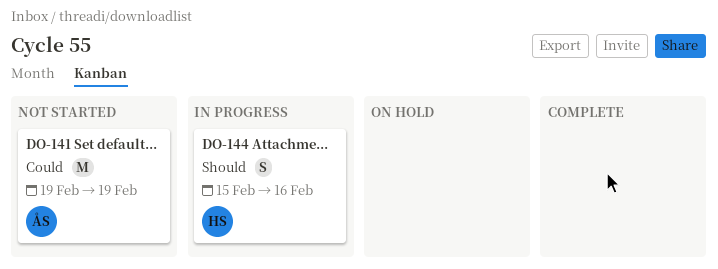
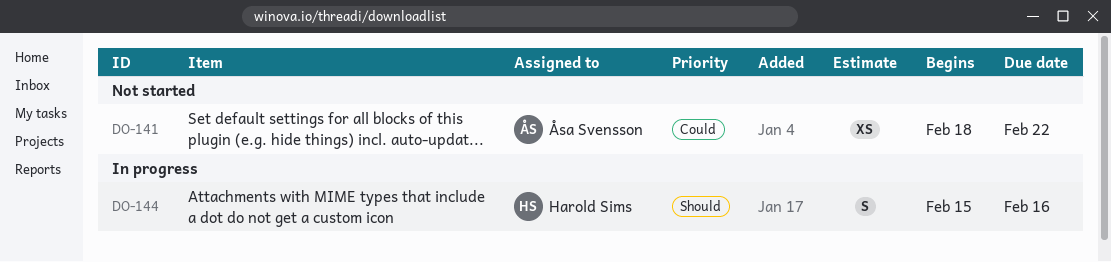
DO-141, estimate: M -> XS
DO-141, start: Feb 19 -> Feb 18
DO-141, due: Feb 19 -> Feb 22

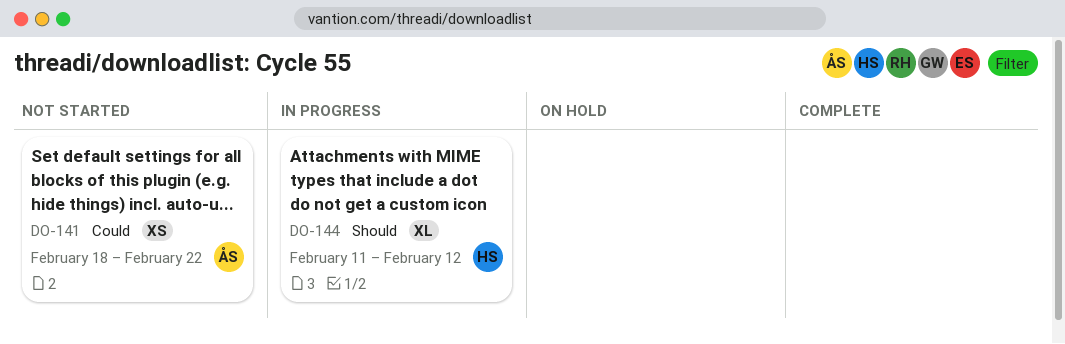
DO-144, estimate: S -> XL
DO-144, start: Feb 15 -> Feb 11
DO-144, due: Feb 16 -> Feb 12

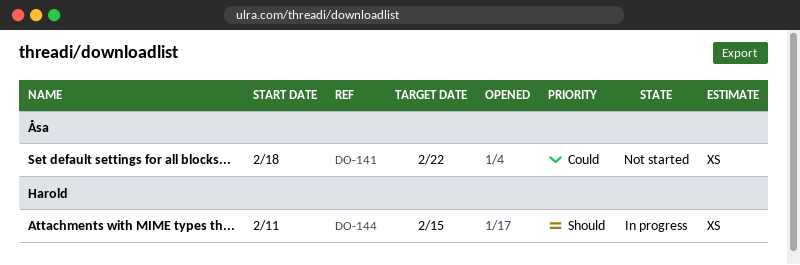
DO-144, estimate: XL -> XS
DO-144, due: Feb 12 -> Feb 15

